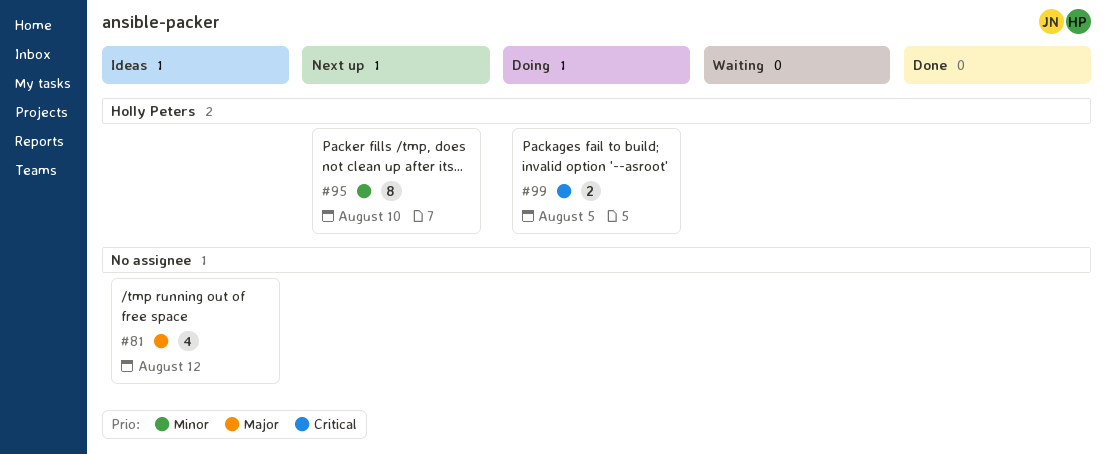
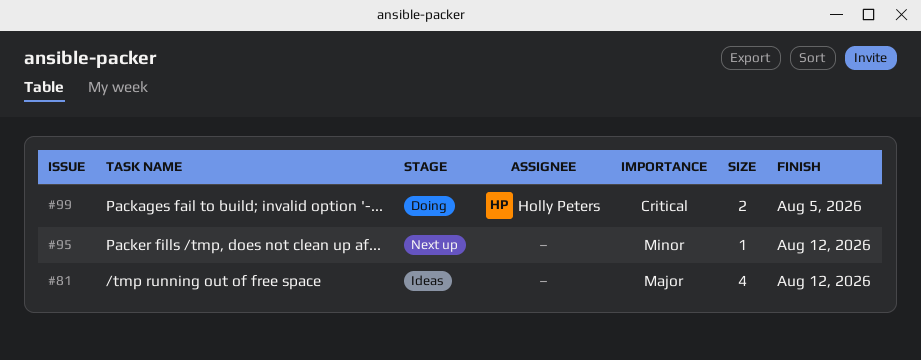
#95, owner: Holly Peters -> none
#95, estimate: 8 -> 1
#95, due: Aug 10 -> Aug 12

